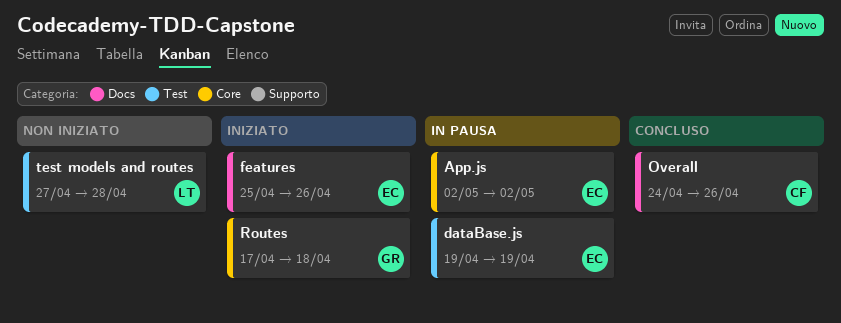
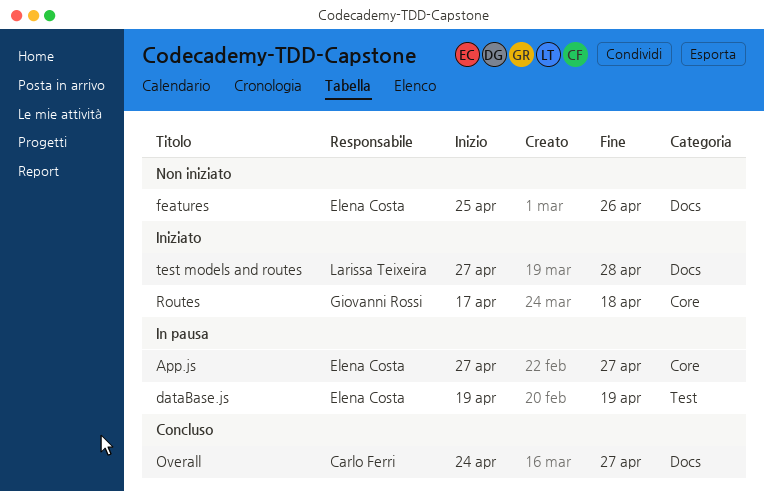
App.js, start: May 2 -> Apr 27
App.js, due: May 2 -> Apr 27
features, status: Iniziato -> Non iniziato
Overall, due: Apr 26 -> Apr 27
test models and routes, status: Non iniziato -> Iniziato
test models and routes, label: Test -> Docs

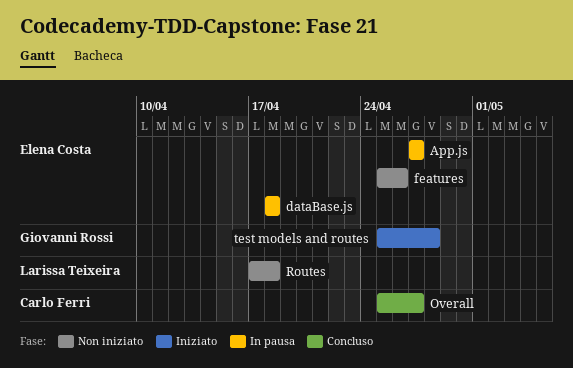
dataBase.js, start: Apr 19 -> Apr 18
dataBase.js, due: Apr 19 -> Apr 18
Overall, start: Apr 24 -> Apr 25
Routes, status: Iniziato -> Non iniziato
Routes, owner: Giovanni Rossi -> Larissa Teixeira
test models and routes, owner: Larissa Teixeira -> Giovanni Rossi
test models and routes, start: Apr 27 -> Apr 25

